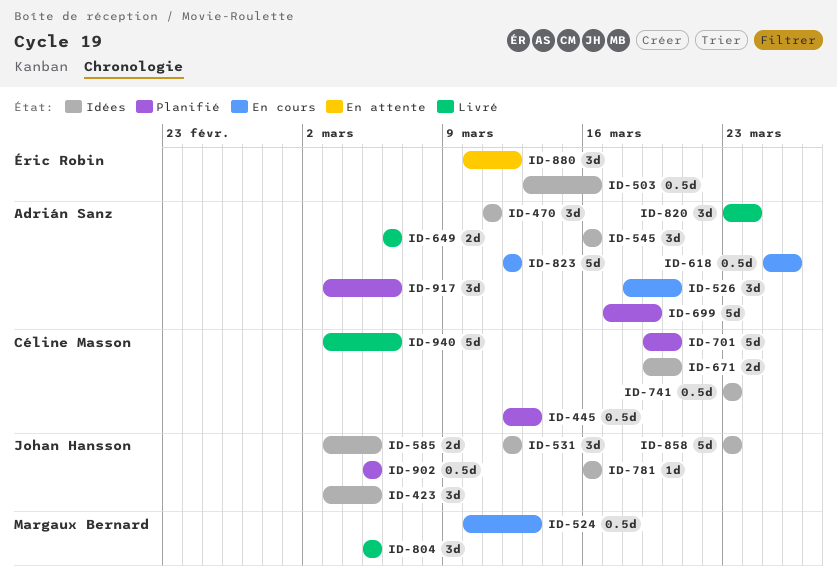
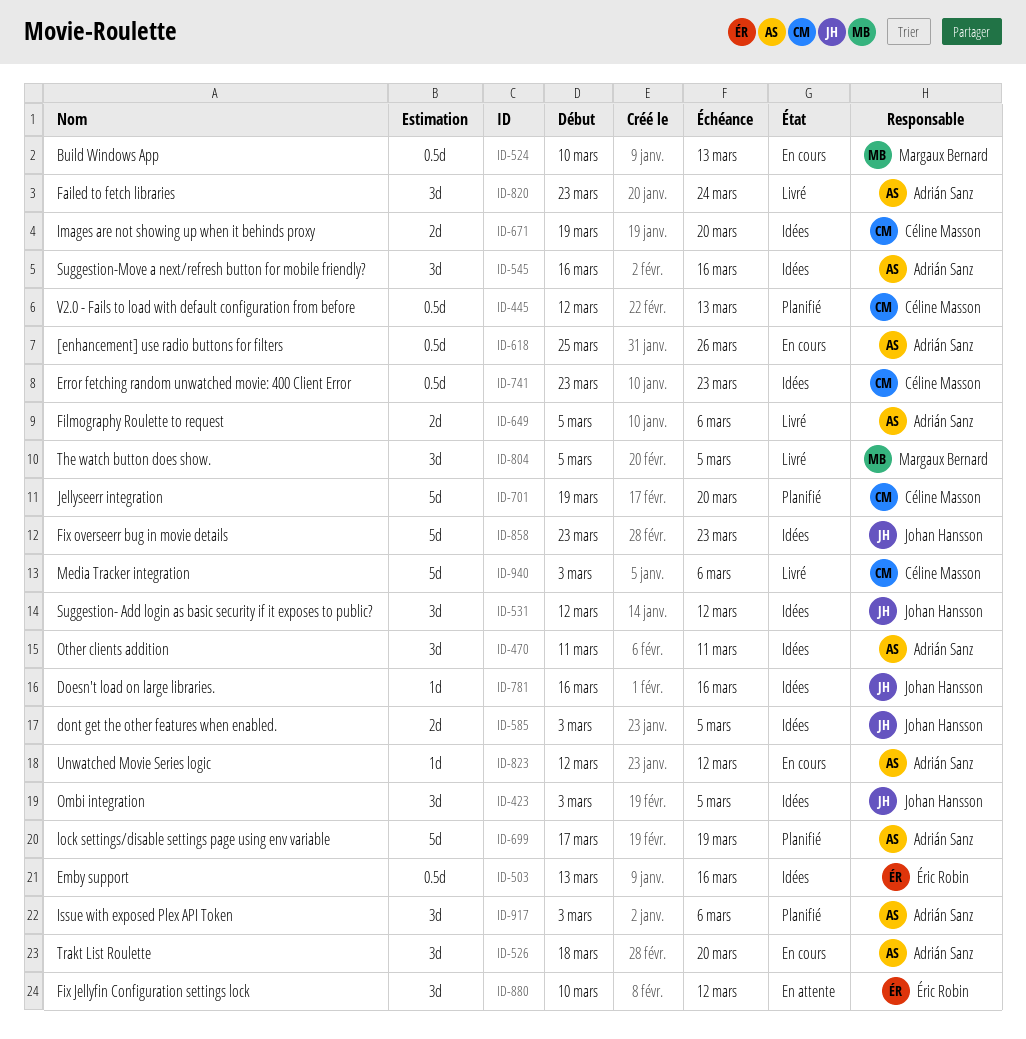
ID-649, start: Mar 6 -> Mar 5
ID-823, estimate: 5d -> 1d
ID-902: present -> none

